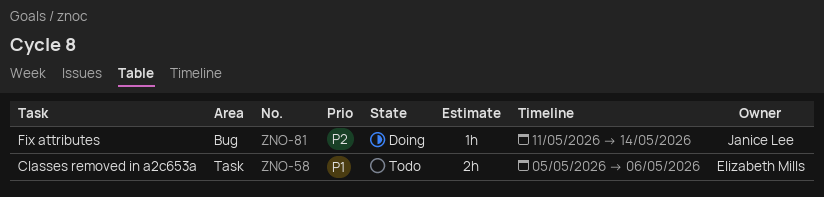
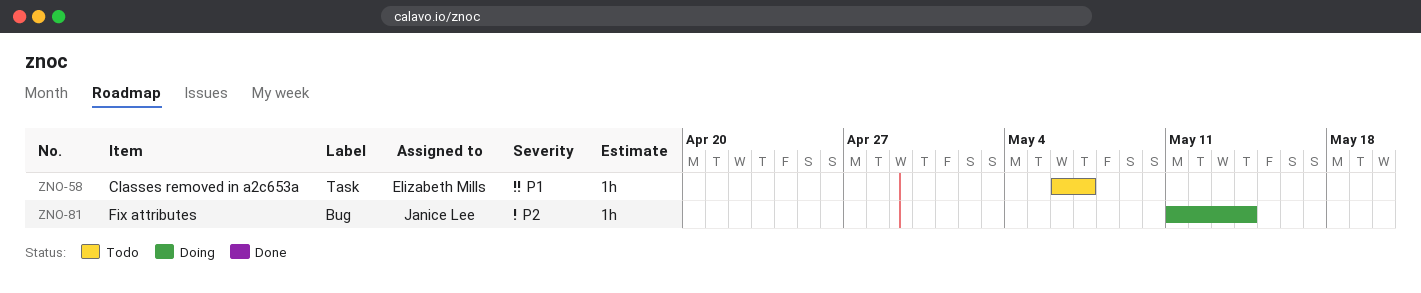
ZNO-58, estimate: 2h -> 1h
ZNO-58, start: May 5 -> May 6
ZNO-58, due: May 6 -> May 7

